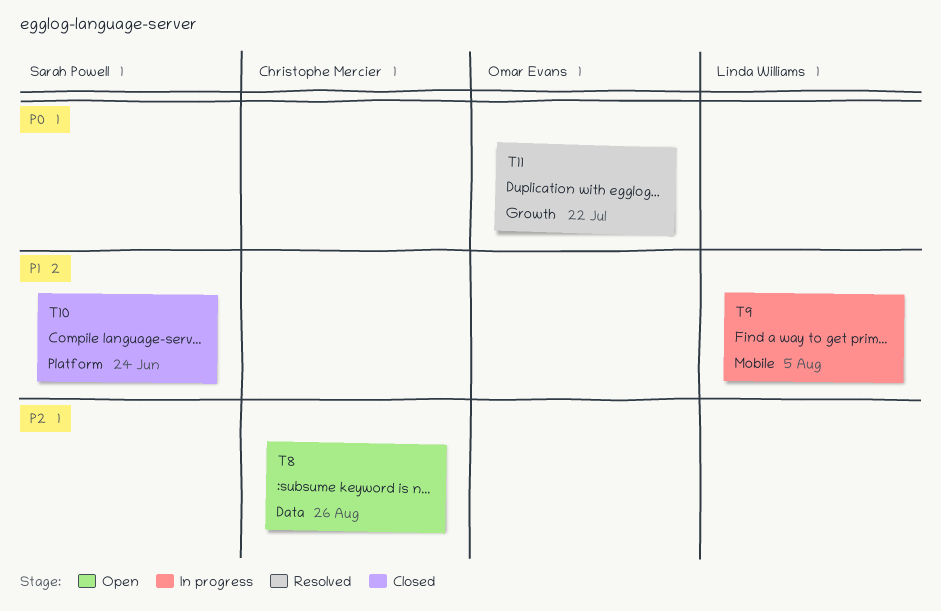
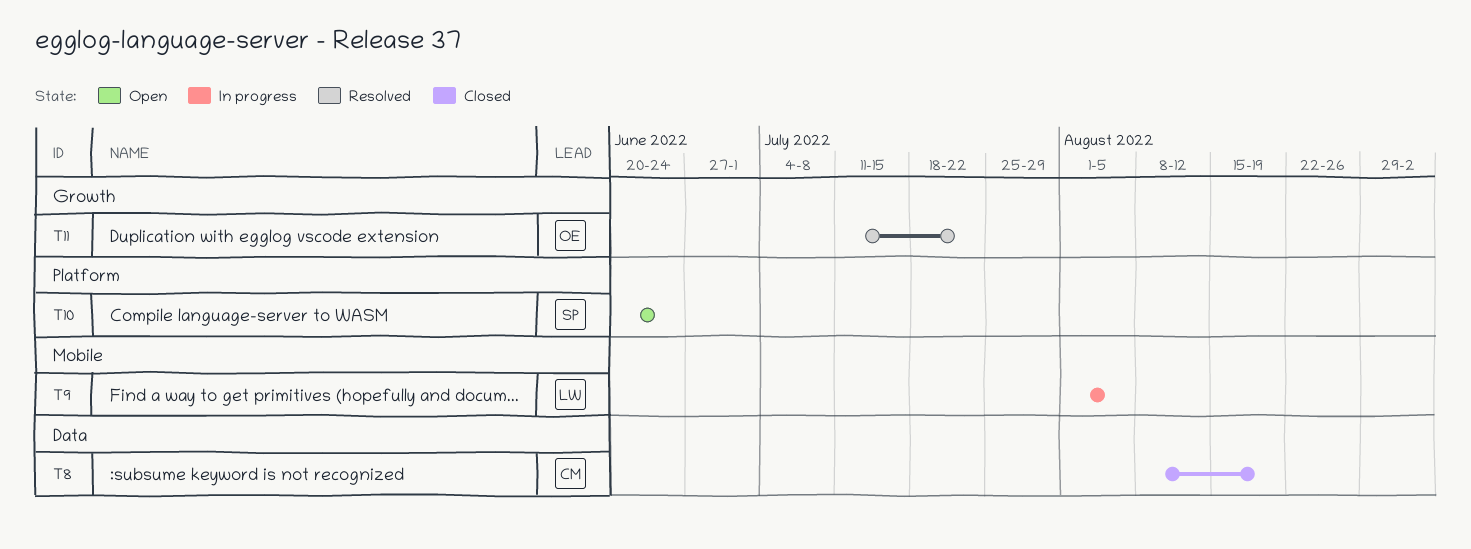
T8, status: Open -> Closed
T8, due: Aug 26 -> Aug 19
T10, status: Closed -> Open

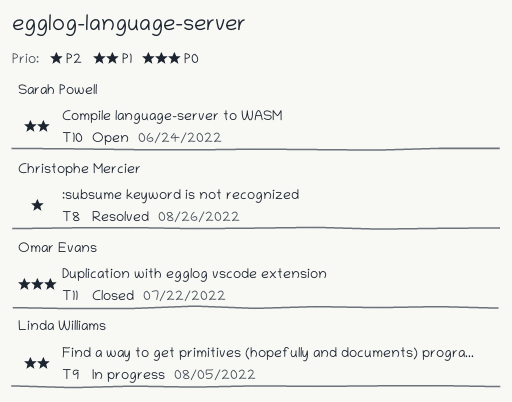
T8, status: Closed -> Resolved
T8, due: Aug 19 -> Aug 26
T11, status: Resolved -> Closed

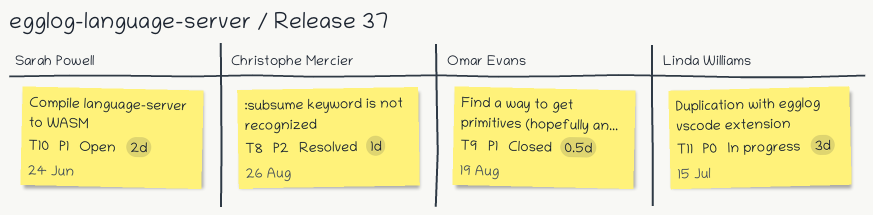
T9, status: In progress -> Closed
T9, owner: Linda Williams -> Omar Evans
T9, due: Aug 5 -> Aug 19
T11, status: Closed -> In progress
T11, owner: Omar Evans -> Linda Williams
T11, due: Jul 22 -> Jul 15

